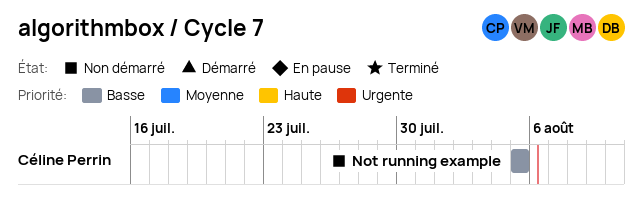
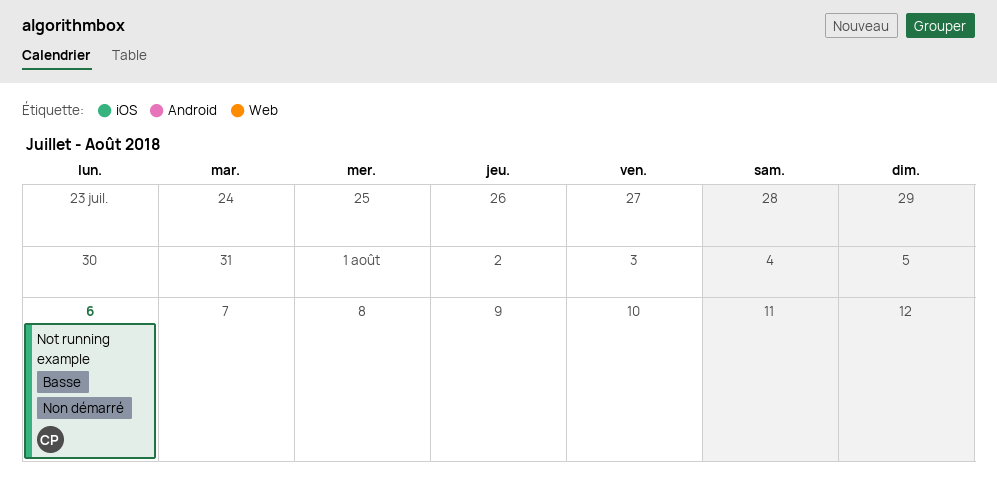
Not running example, due: Aug 5 -> Aug 6

